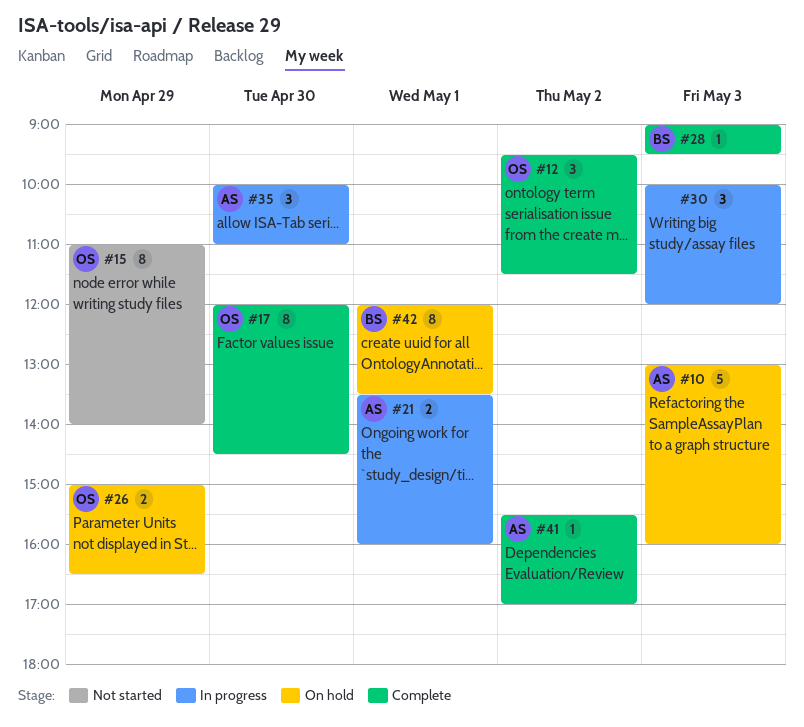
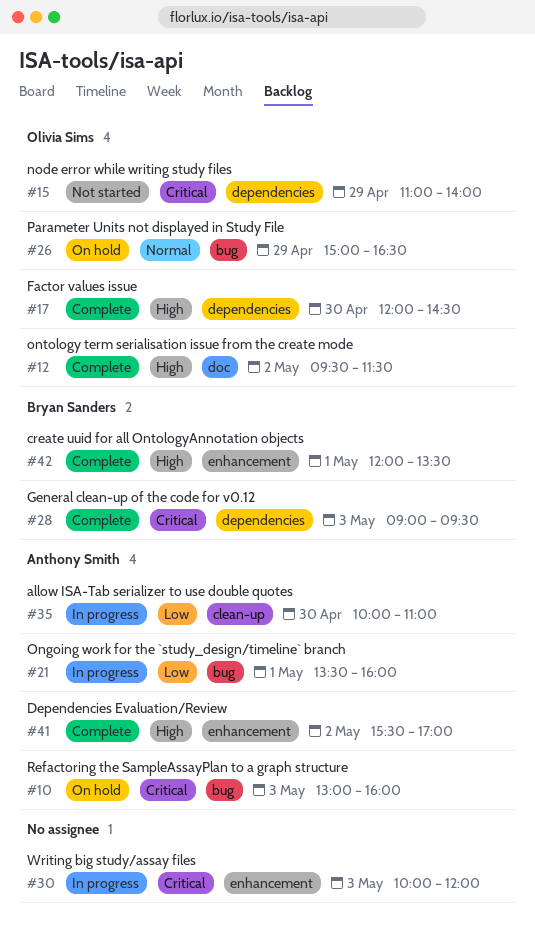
#42, status: On hold -> Complete

